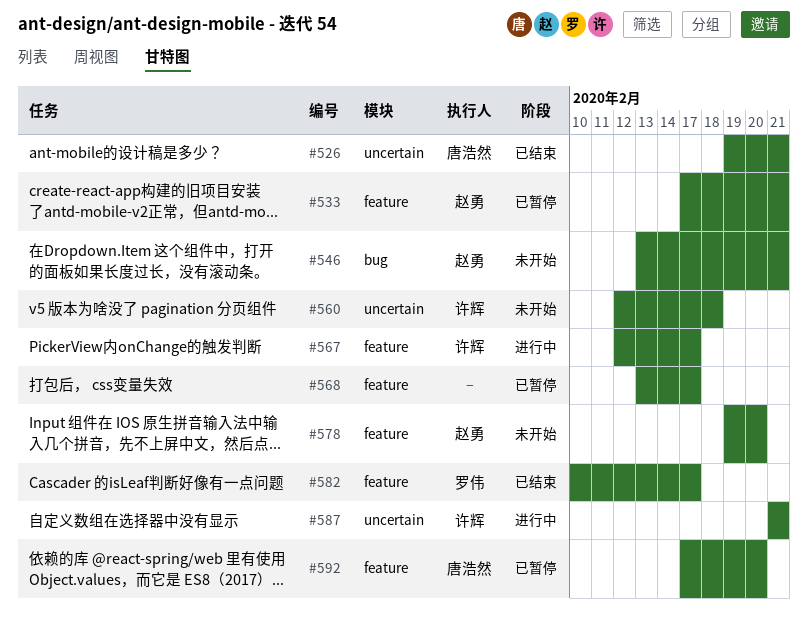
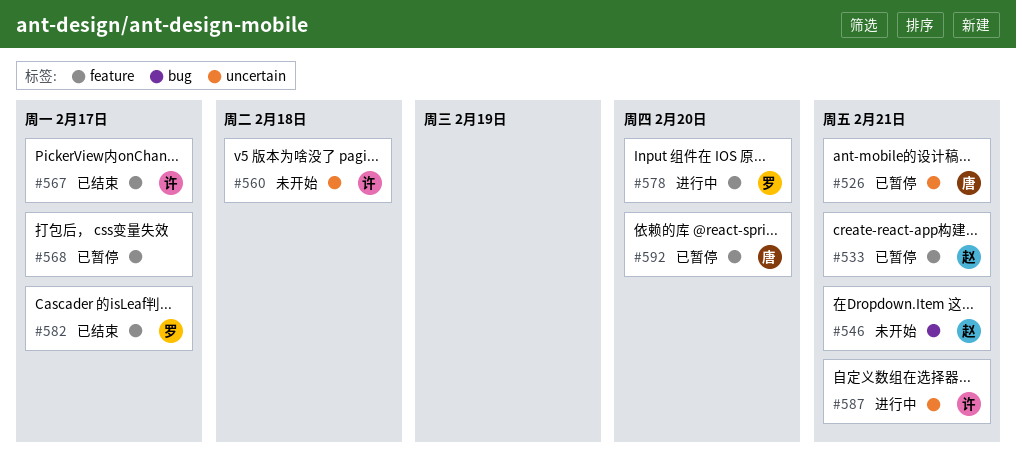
#526, status: 已结束 -> 已暂停
#567, status: 进行中 -> 已结束
#578, status: 未开始 -> 进行中
#578, owner: 赵勇 -> 罗伟

